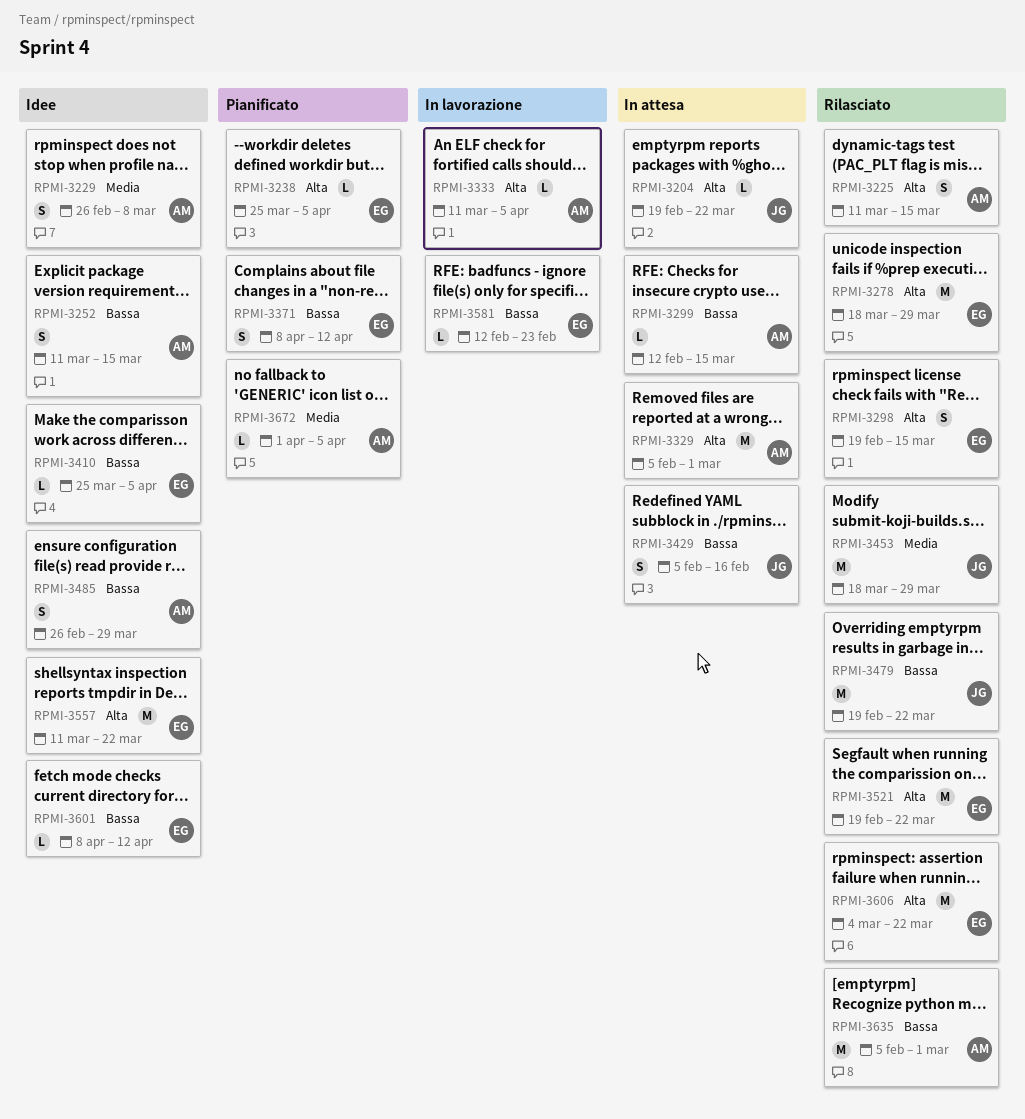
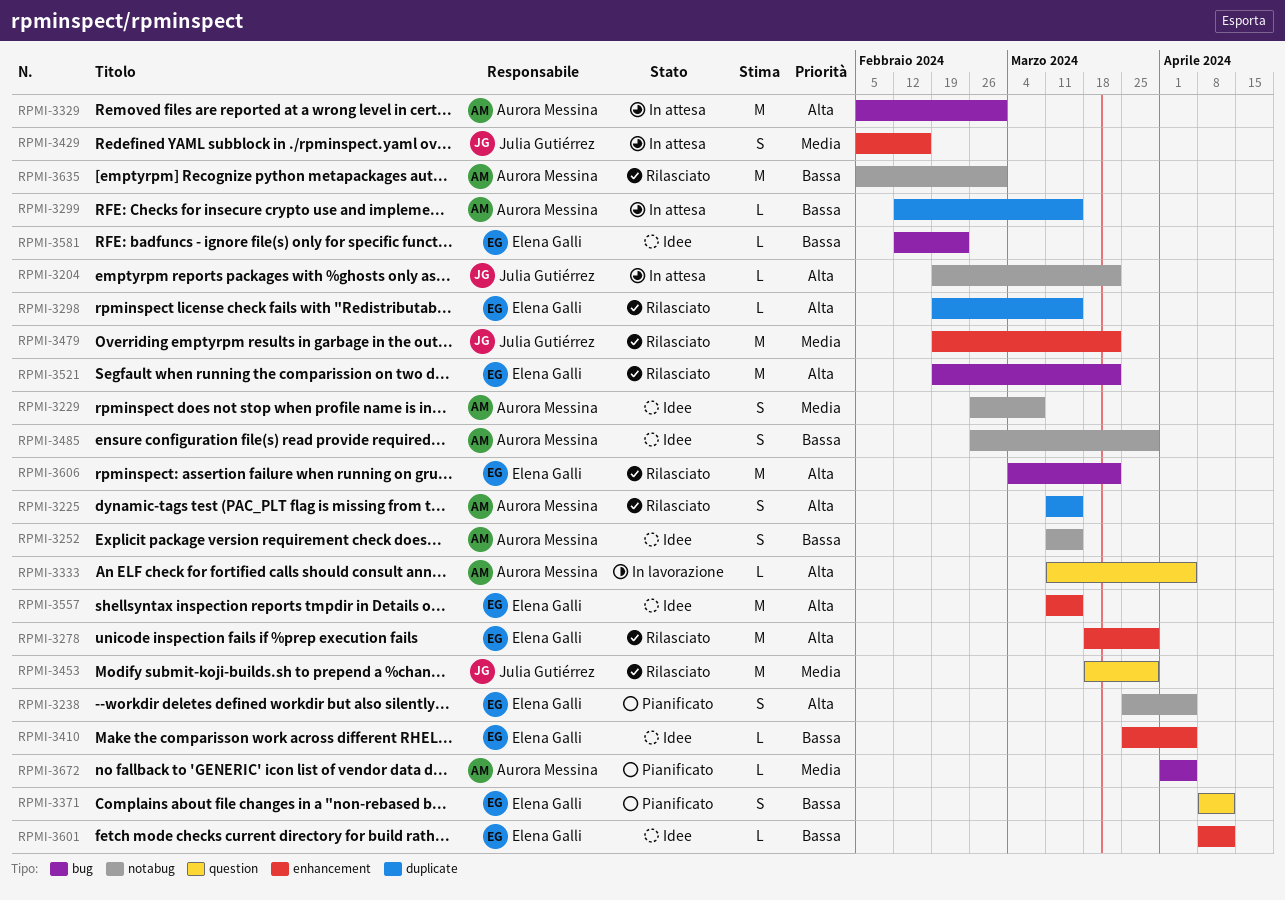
RPMI-3238, estimate: L -> S
RPMI-3298, estimate: S -> L
RPMI-3429, priority: Bassa -> Media
RPMI-3479, priority: Bassa -> Media
RPMI-3557, due: Mar 22 -> Mar 15
RPMI-3581, status: In lavorazione -> Idee

